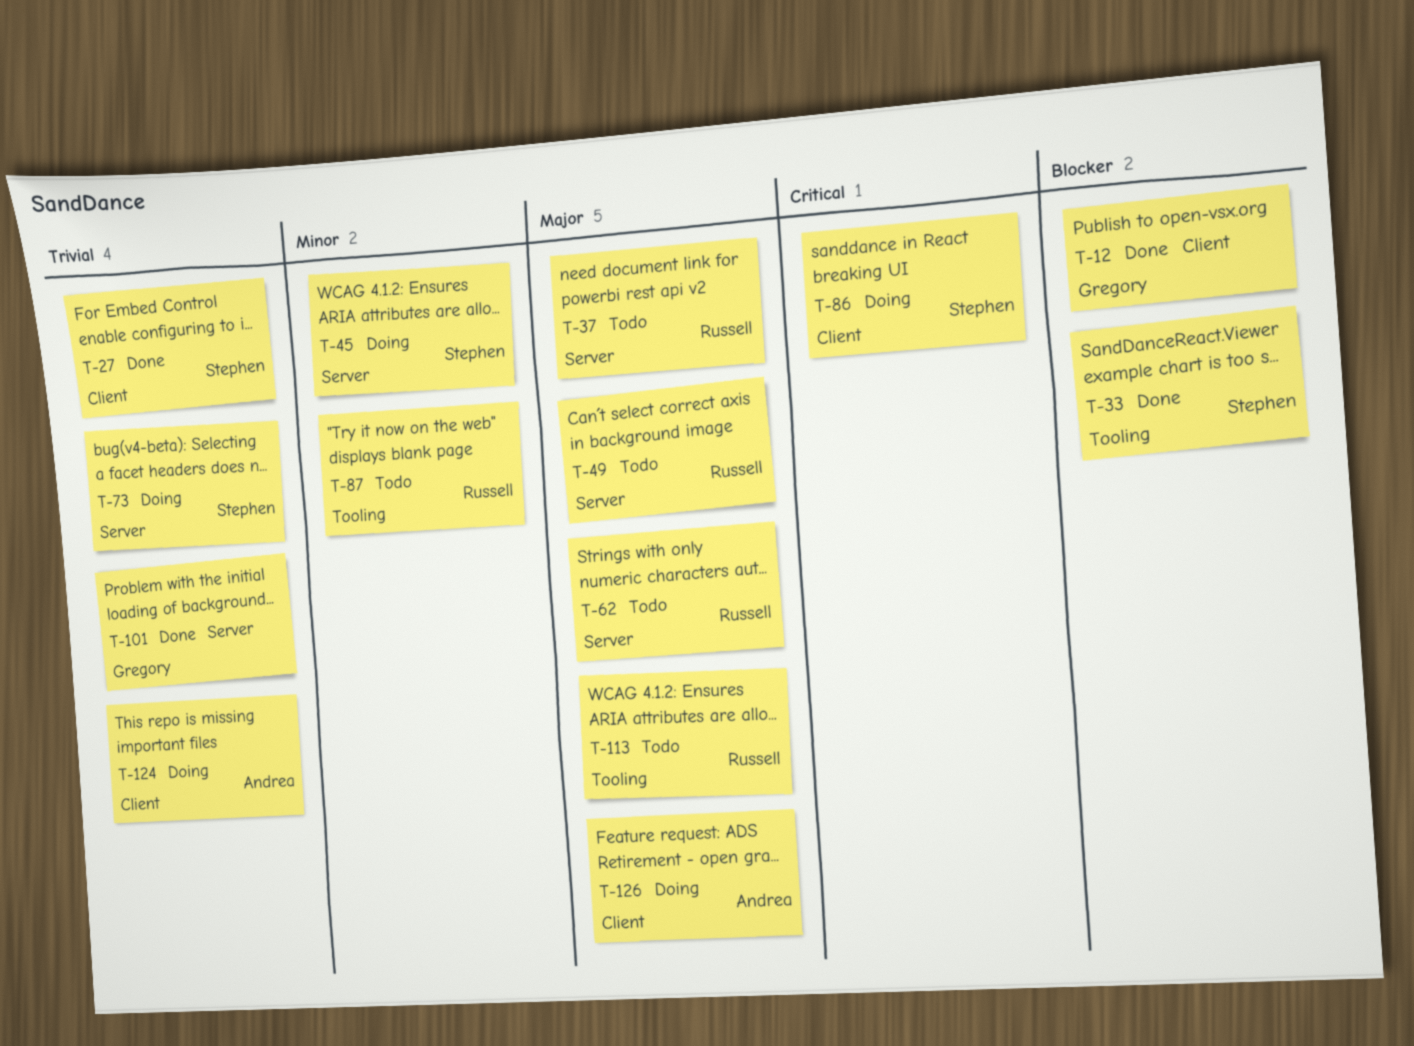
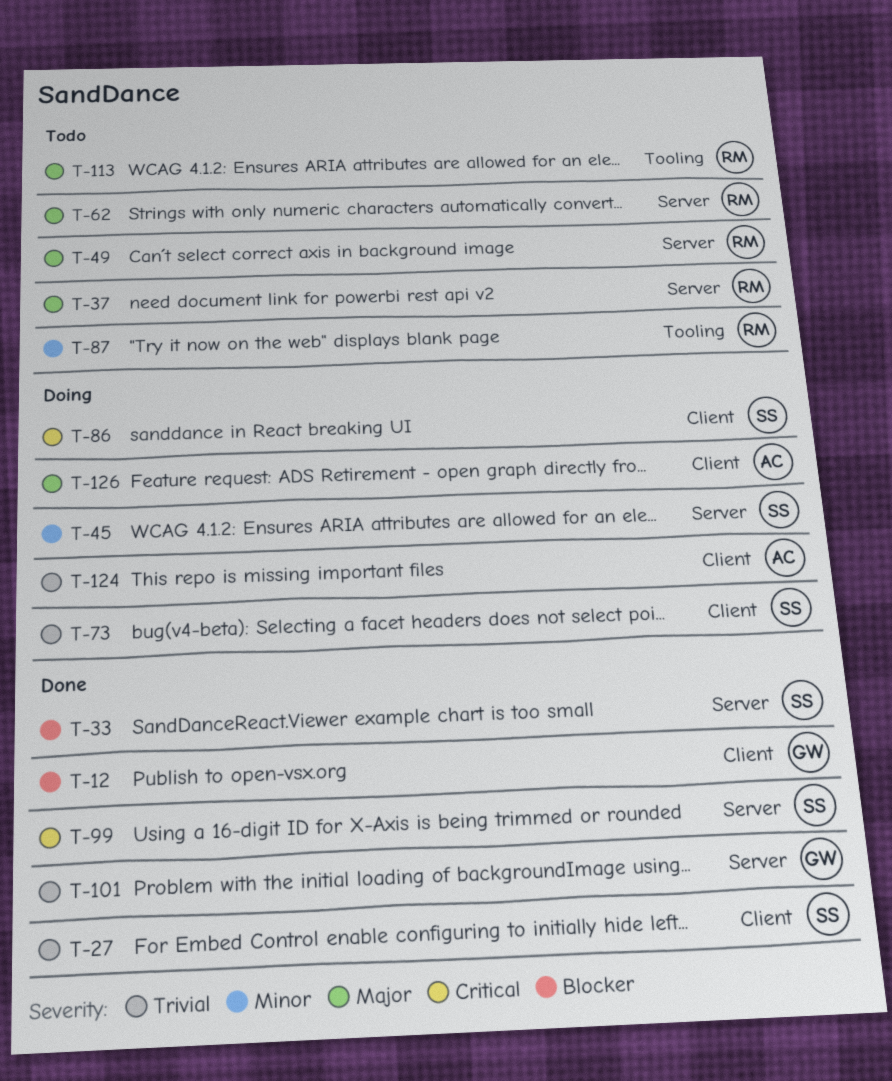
T-33, label: Tooling -> Server
T-73, label: Server -> Client
T-99: none -> present

